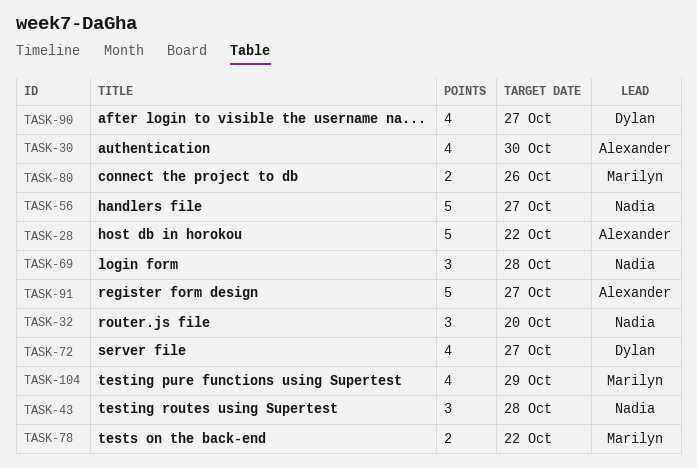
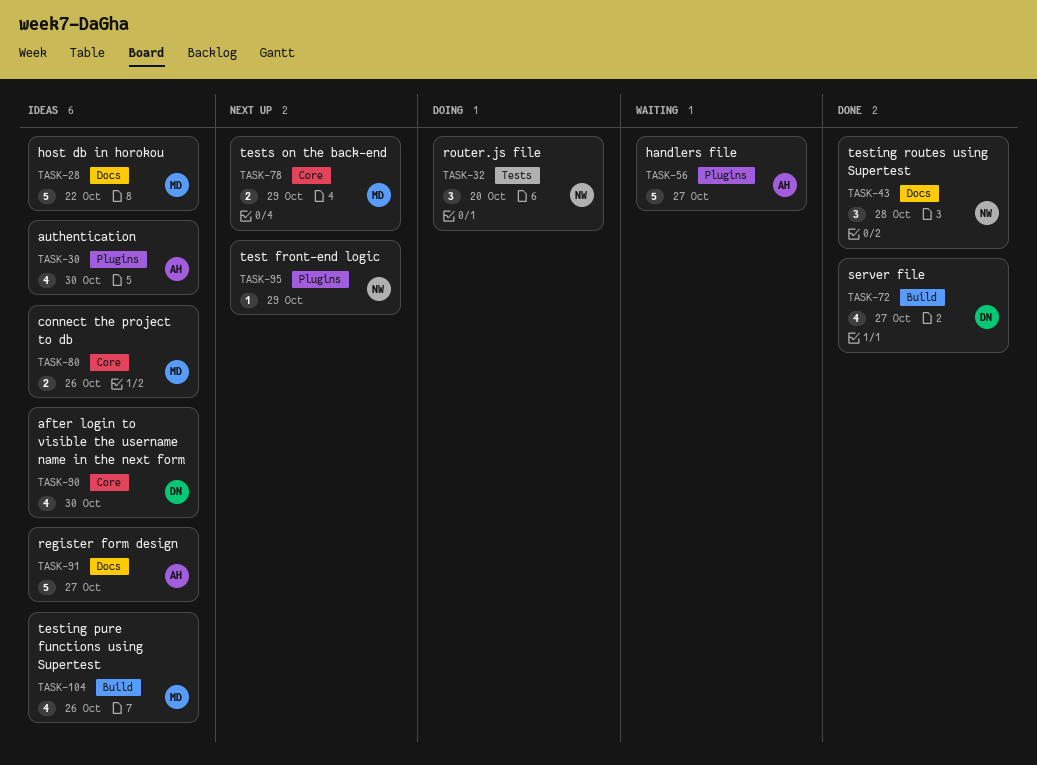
TASK-28, owner: Alexander -> Marilyn
TASK-56, owner: Nadia -> Alexander
TASK-69: present -> none
TASK-78, due: Oct 22 -> Oct 29
TASK-90, due: Oct 27 -> Oct 30
TASK-95: none -> present
TASK-104, due: Oct 29 -> Oct 26

